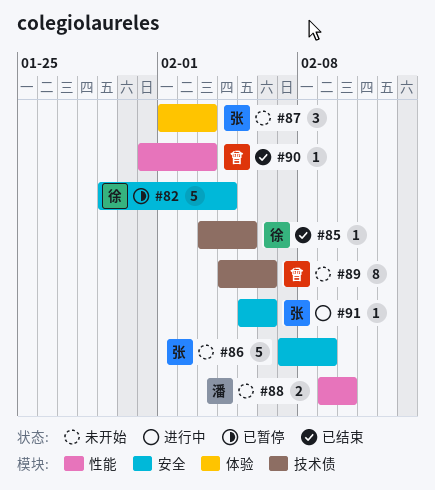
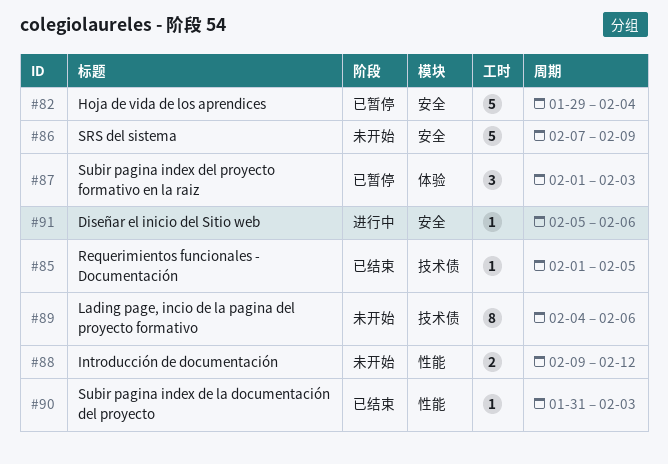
#85, start: Feb 3 -> Feb 1
#87, status: 未开始 -> 已暂停
#88, due: Feb 10 -> Feb 12

